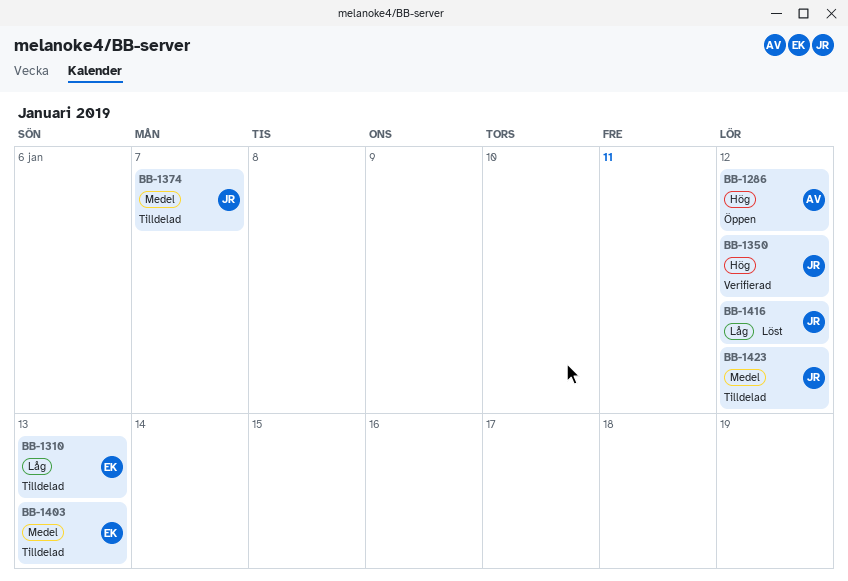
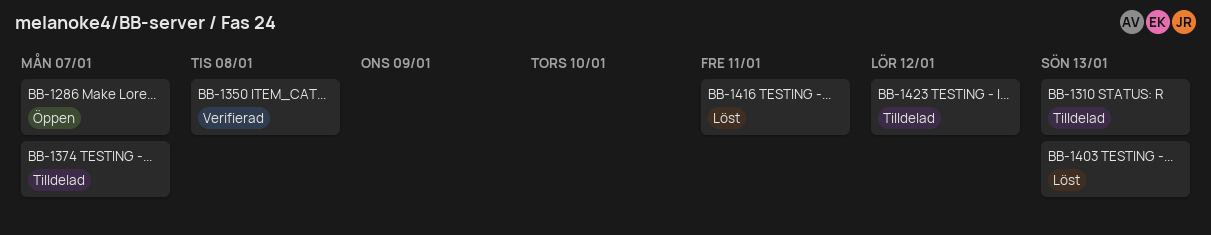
BB-1286, due: Jan 12 -> Jan 7
BB-1350, due: Jan 12 -> Jan 8
BB-1403, status: Tilldelad -> Löst
BB-1416, due: Jan 12 -> Jan 11

